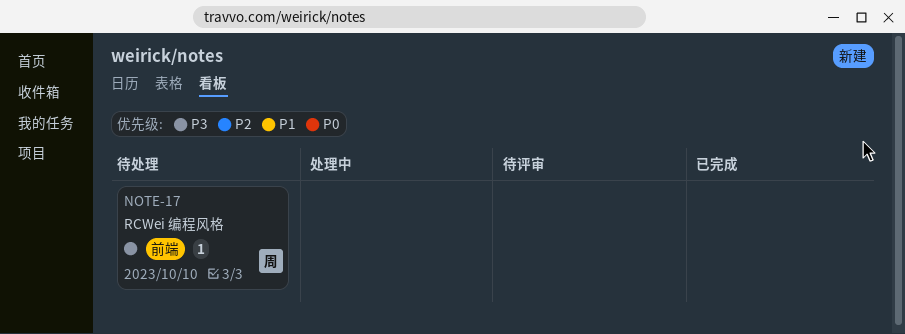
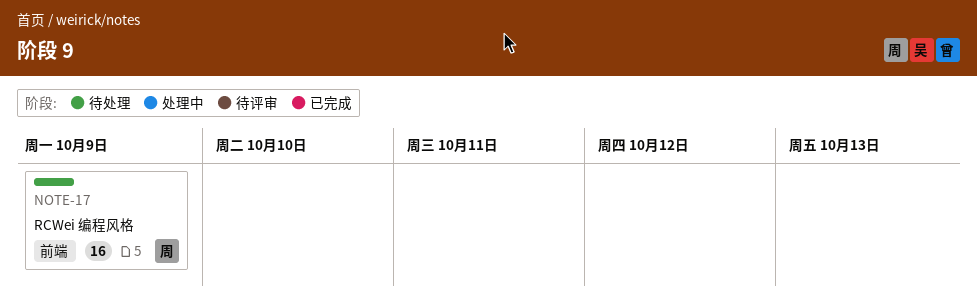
NOTE-17, estimate: 1 -> 16
NOTE-17, due: Oct 10 -> Oct 9

